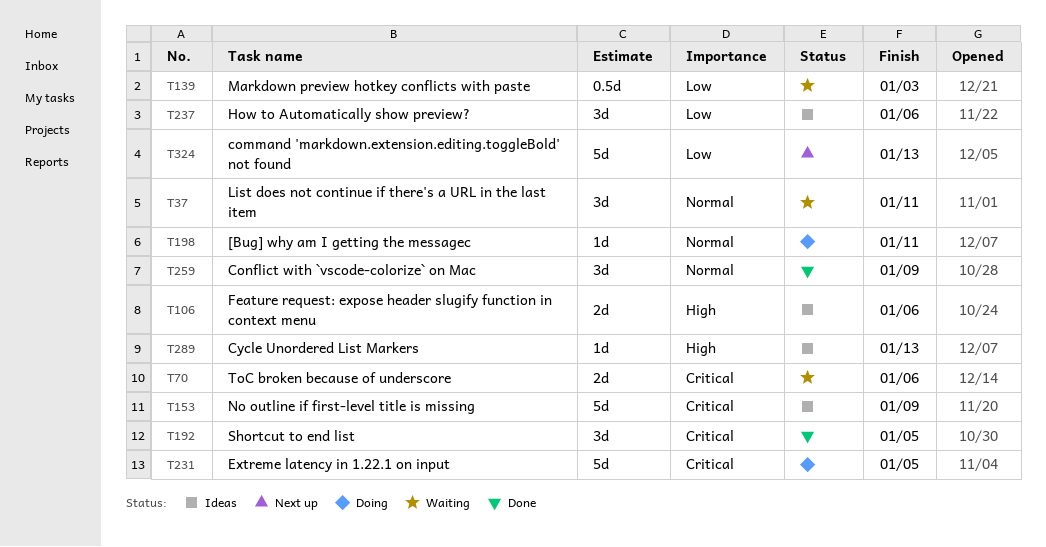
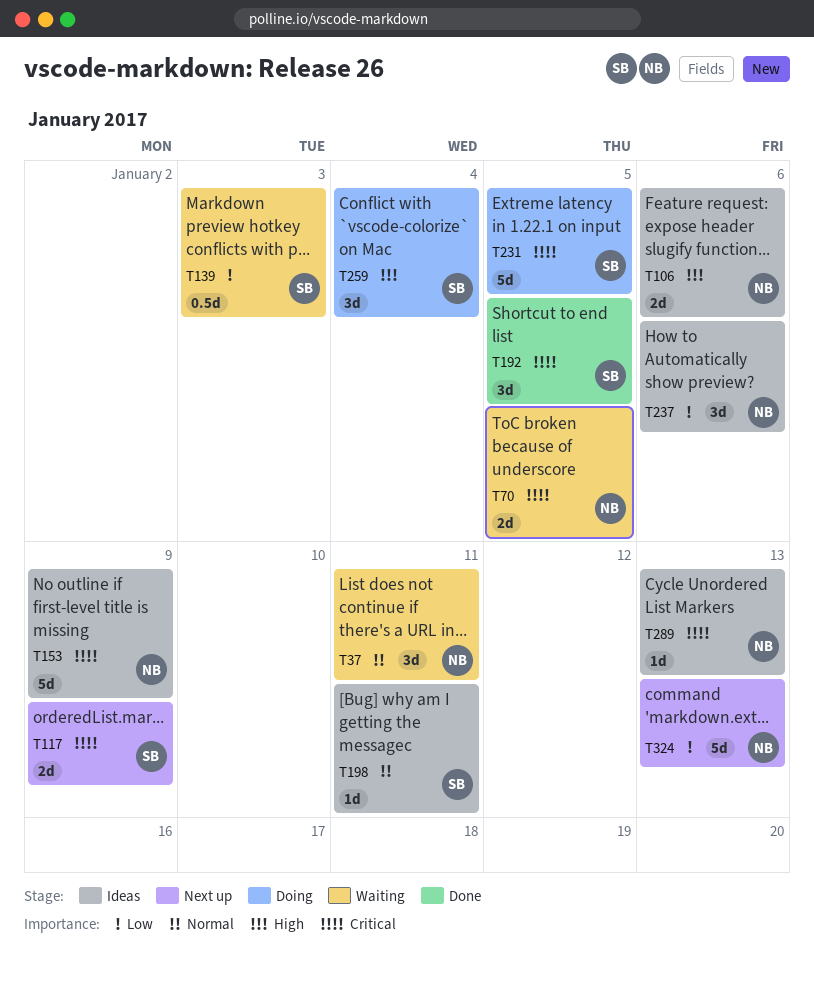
T70, due: Jan 6 -> Jan 5
T117: none -> present
T198, status: Doing -> Ideas
T259, status: Done -> Doing
T259, priority: Normal -> High
T259, due: Jan 9 -> Jan 4
T289, priority: High -> Critical

